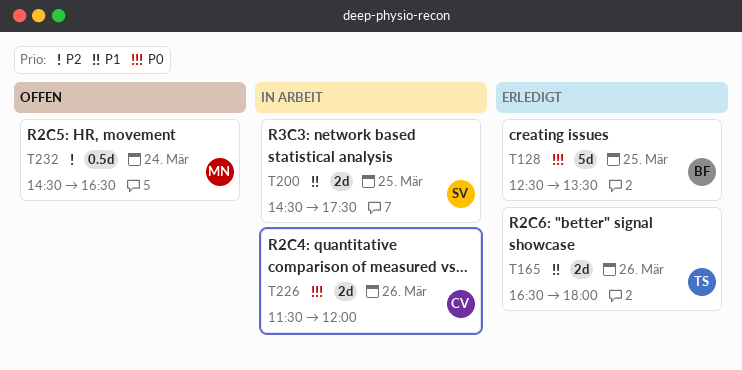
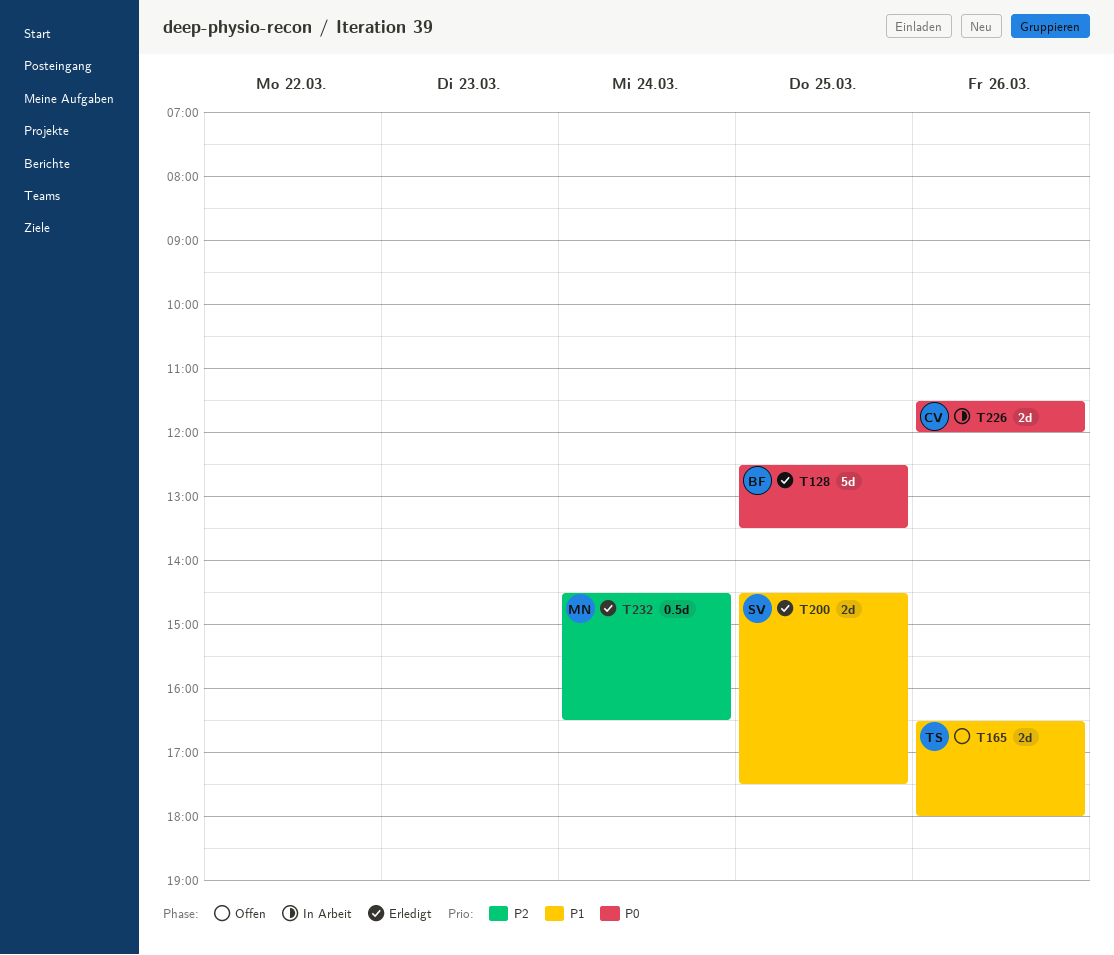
T165, status: Erledigt -> Offen
T200, status: In Arbeit -> Erledigt
T232, status: Offen -> Erledigt

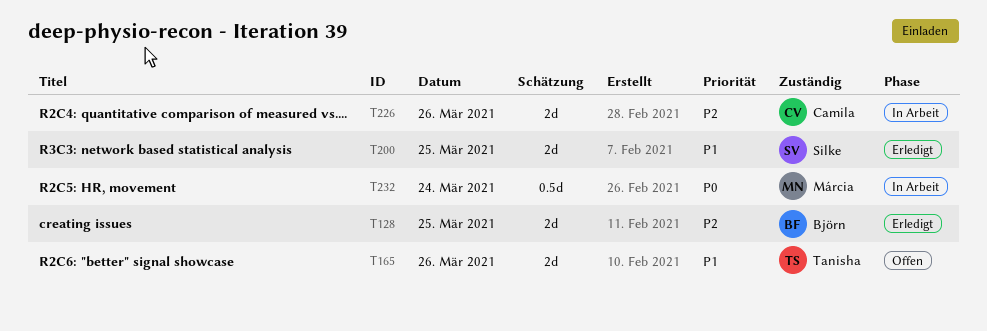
T128, priority: P0 -> P2
T128, estimate: 5d -> 2d
T226, priority: P0 -> P2
T232, status: Erledigt -> In Arbeit
T232, priority: P2 -> P0

